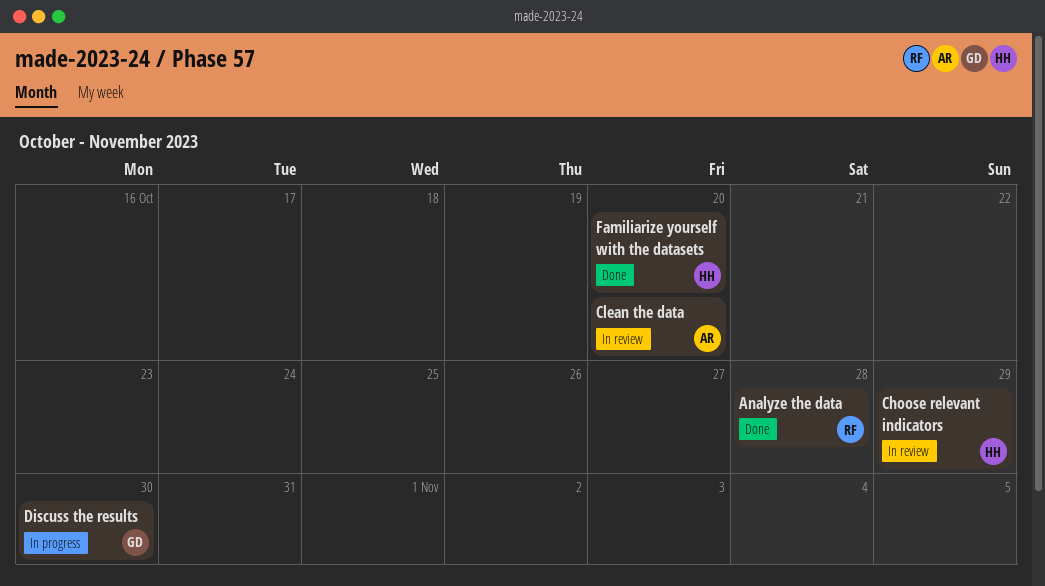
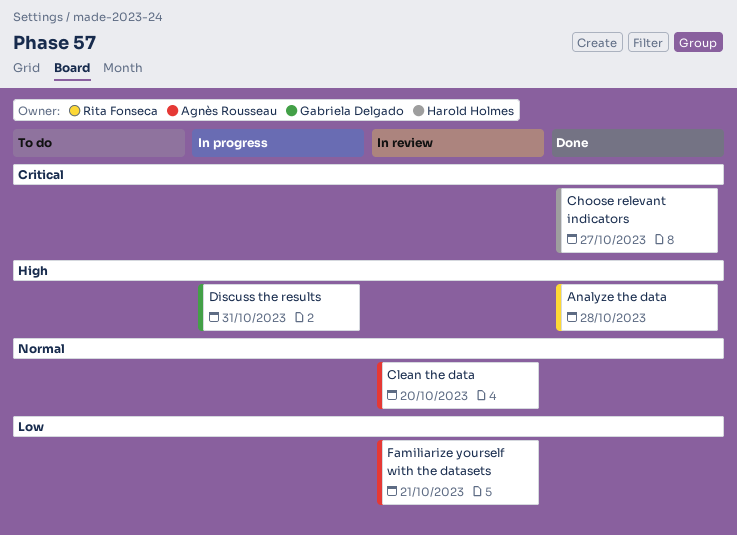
Choose relevant indicators, status: In review -> Done
Choose relevant indicators, due: Oct 29 -> Oct 27
Discuss the results, due: Oct 30 -> Oct 31
Familiarize yourself with the datasets, status: Done -> In review
Familiarize yourself with the datasets, owner: Harold Holmes -> Agnès Rousseau
Familiarize yourself with the datasets, due: Oct 20 -> Oct 21

